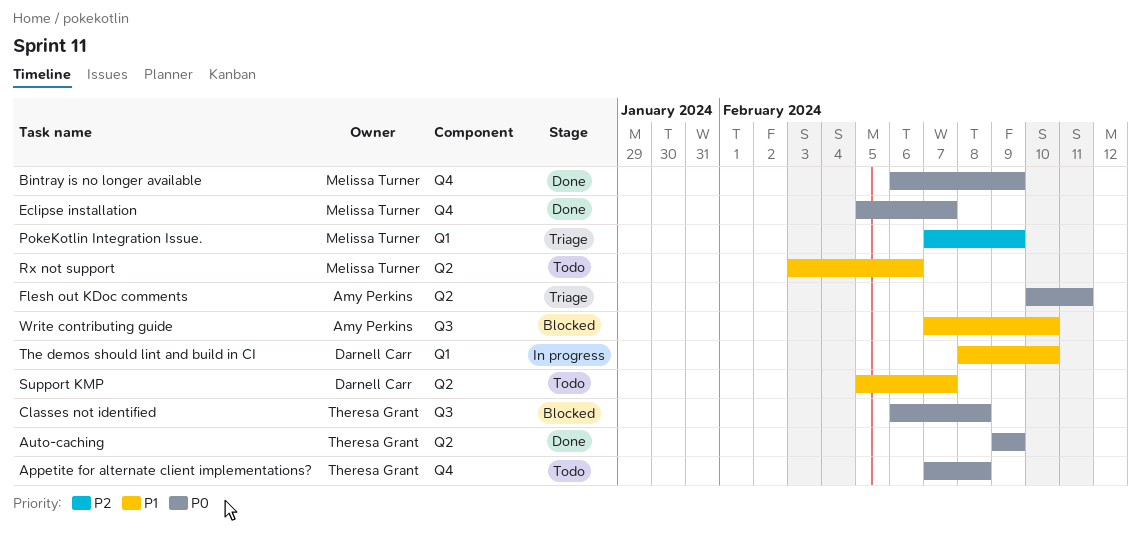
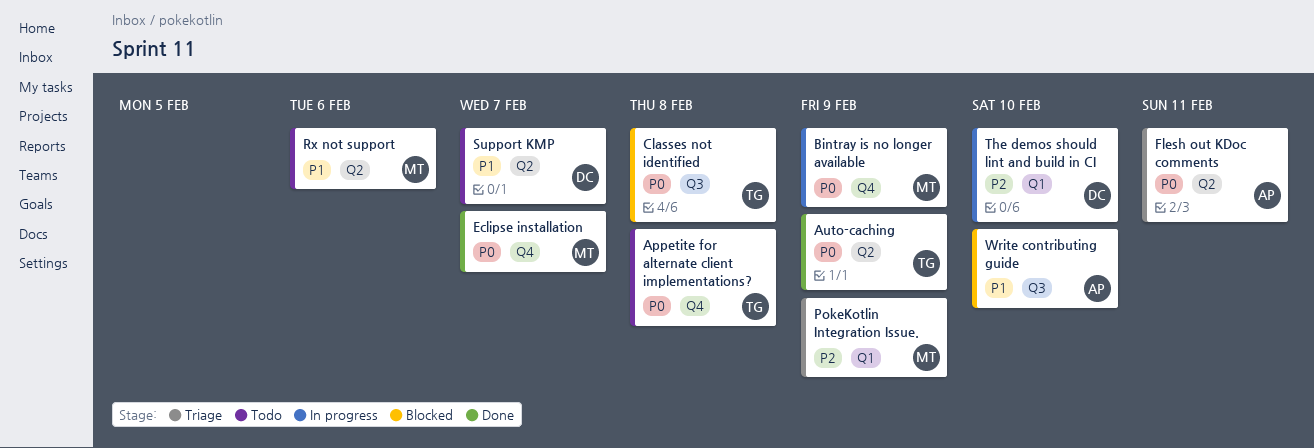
Bintray is no longer available, status: Done -> In progress
The demos should lint and build in CI, priority: P1 -> P2

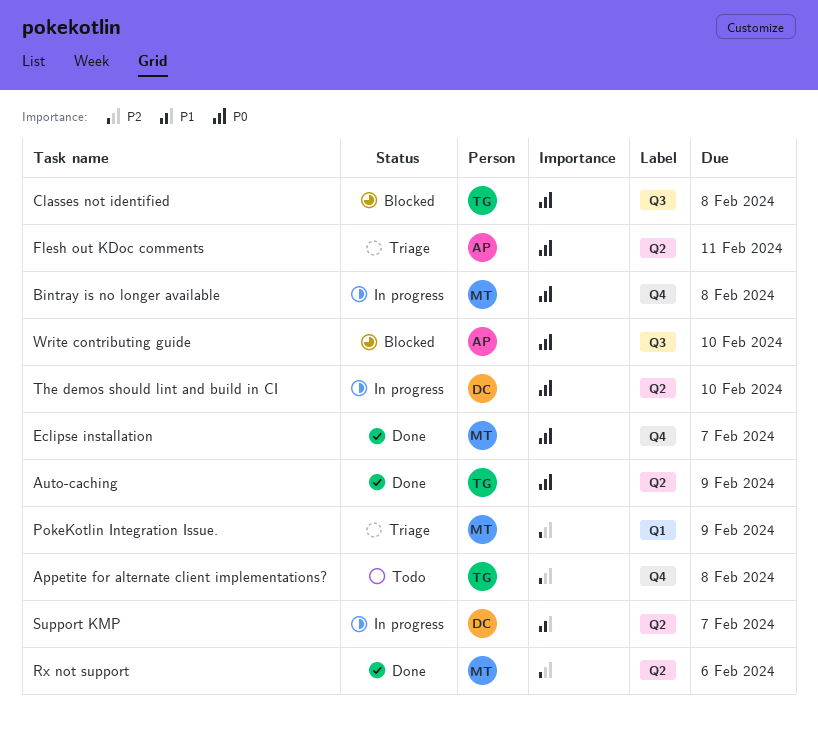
Appetite for alternate client implementations?, priority: P0 -> P2
Bintray is no longer available, due: Feb 9 -> Feb 8
Rx not support, status: Todo -> Done
Rx not support, priority: P1 -> P2
Support KMP, status: Todo -> In progress
The demos should lint and build in CI, priority: P2 -> P0
The demos should lint and build in CI, label: Q1 -> Q2
Write contributing guide, priority: P1 -> P0

